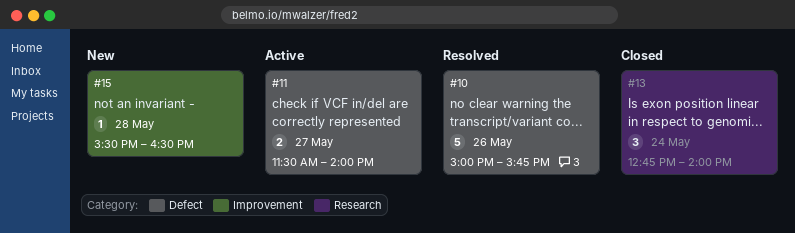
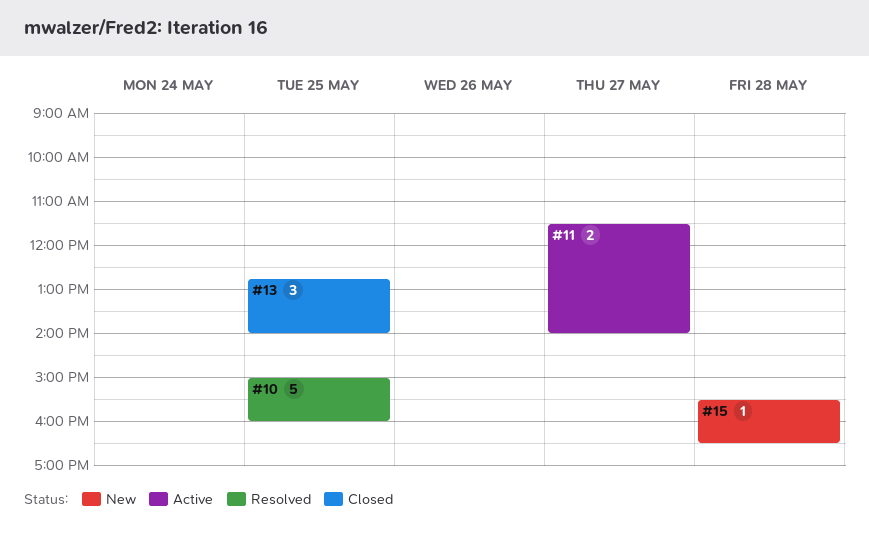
#10, day: May 26 -> May 25
#10, ends: 15:45 -> 16:00
#13, day: May 24 -> May 25

